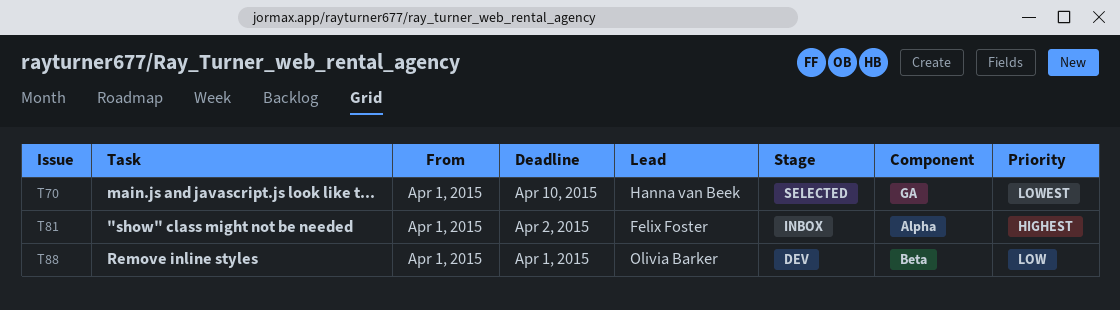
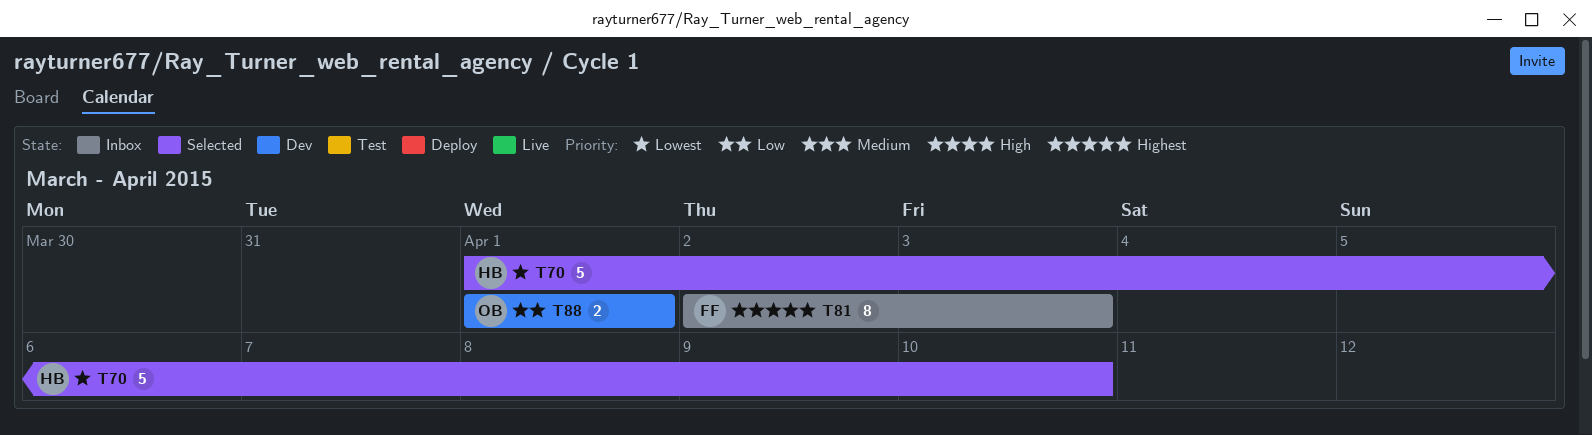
T81, start: Apr 1 -> Apr 2
T81, due: Apr 2 -> Apr 3

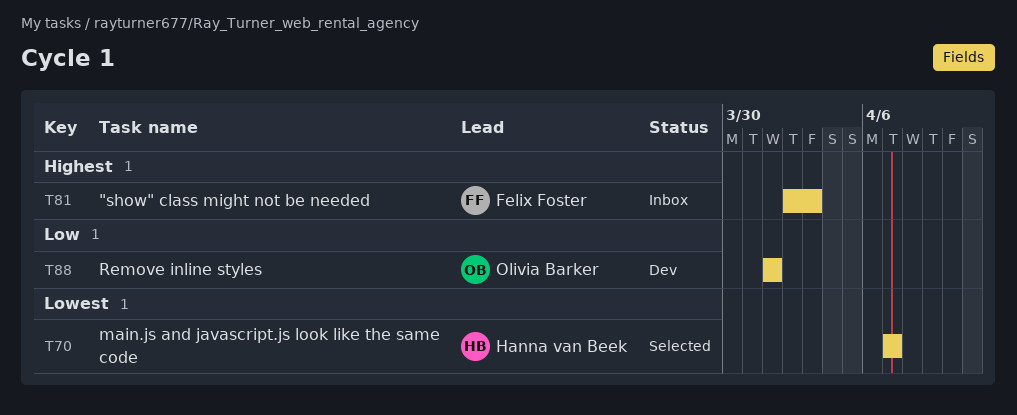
T70, start: Apr 1 -> Apr 7
T70, due: Apr 10 -> Apr 7

